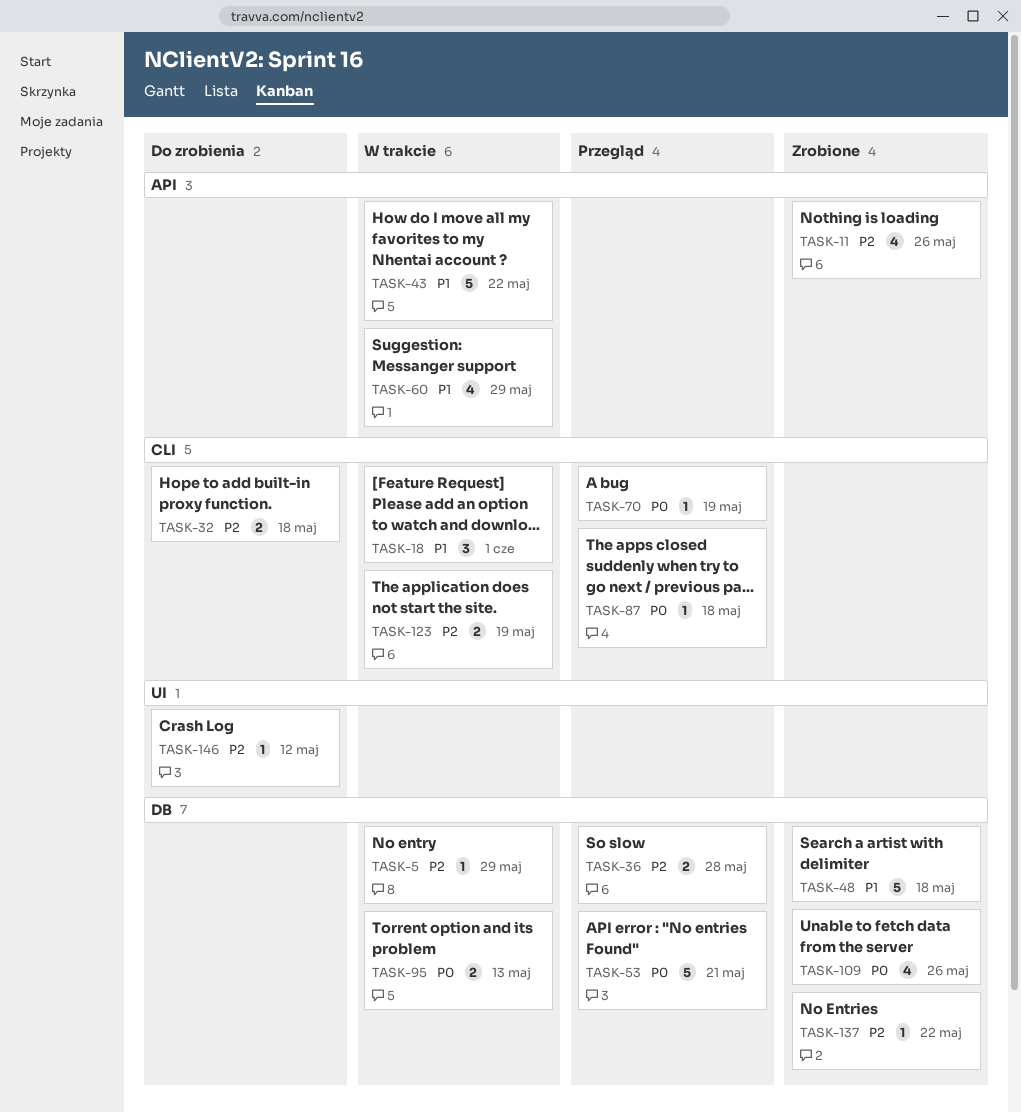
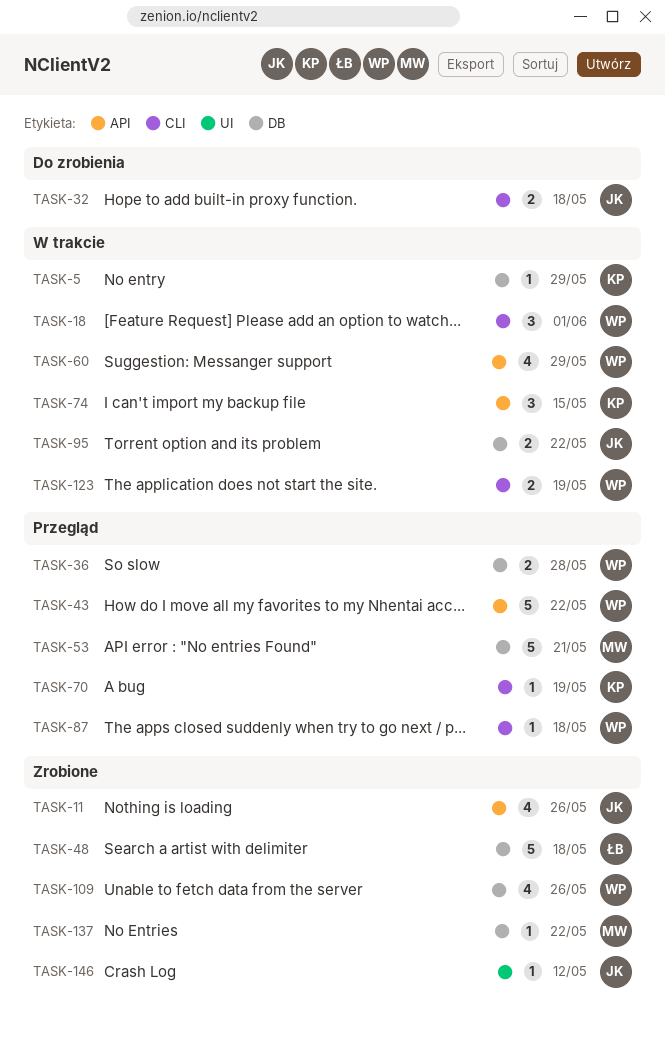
TASK-43, status: W trakcie -> Przegląd
TASK-74: none -> present
TASK-95, due: May 13 -> May 22
TASK-146, status: Do zrobienia -> Zrobione

